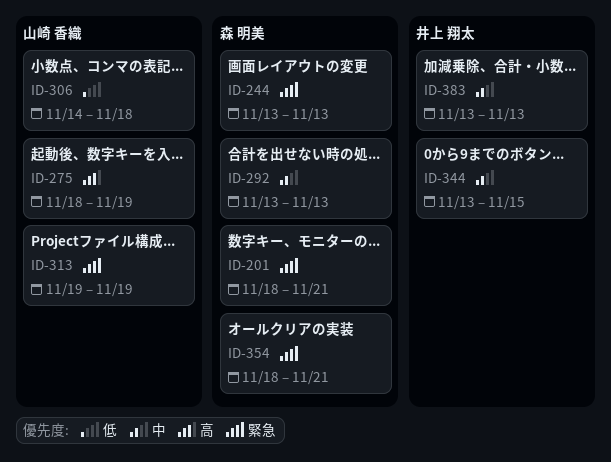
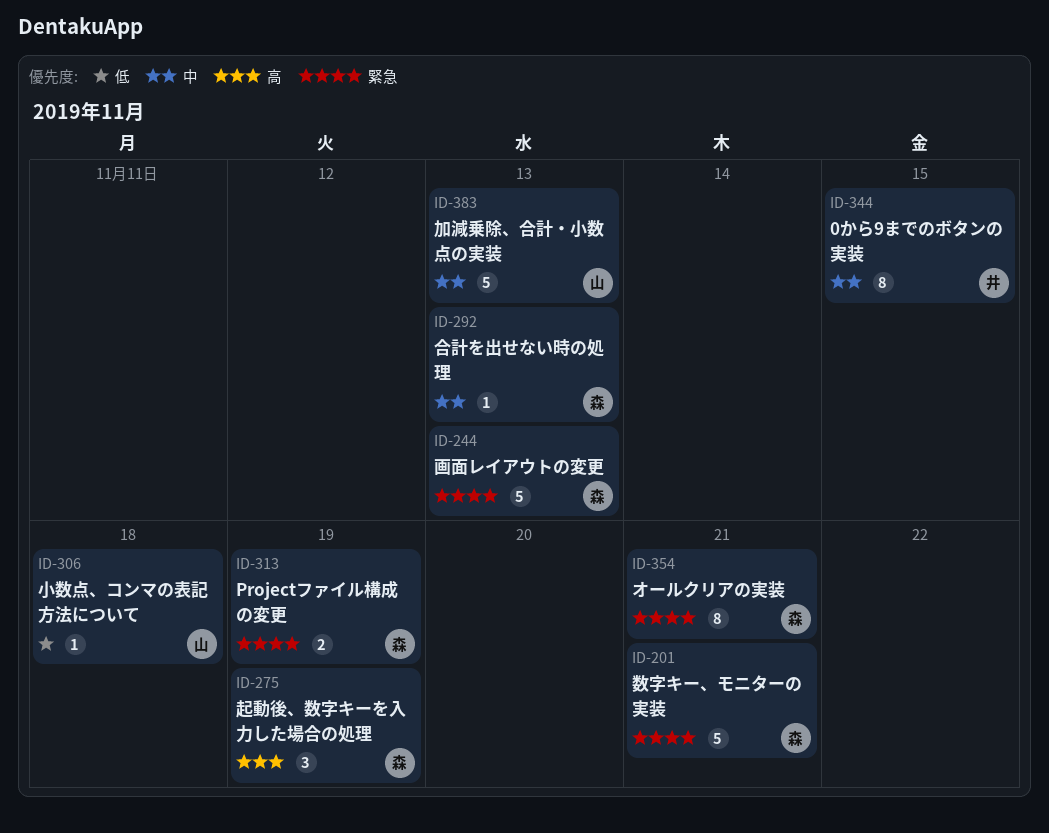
ID-275, owner: 山崎 香織 -> 森 明美
ID-313, owner: 山崎 香織 -> 森 明美
ID-383, owner: 井上 翔太 -> 山崎 香織

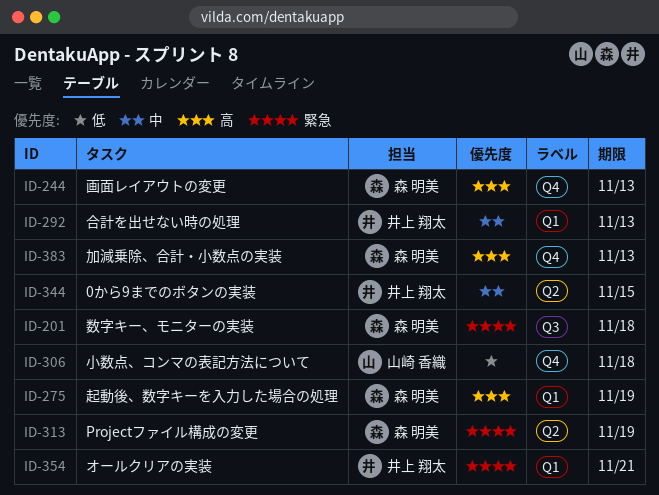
ID-201, due: Nov 21 -> Nov 18
ID-244, priority: 緊急 -> 高
ID-292, owner: 森 明美 -> 井上 翔太
ID-354, owner: 森 明美 -> 井上 翔太
ID-383, owner: 山崎 香織 -> 森 明美
ID-383, priority: 中 -> 高

